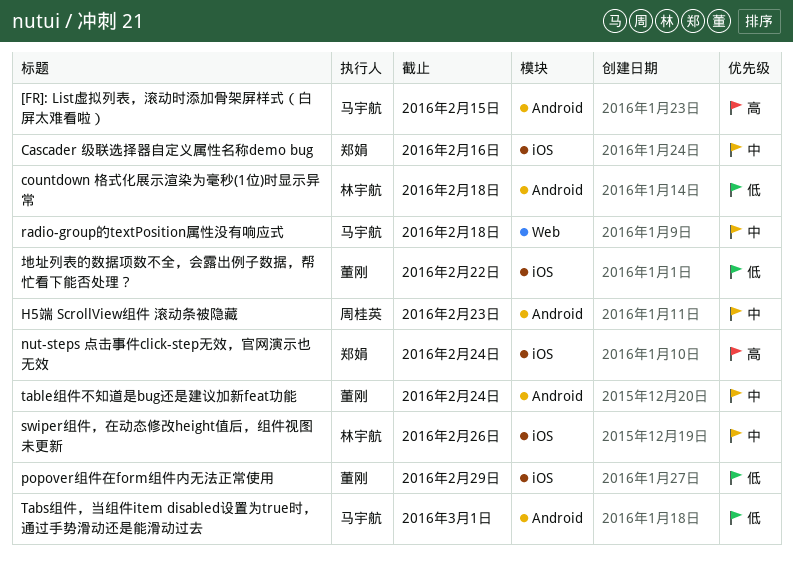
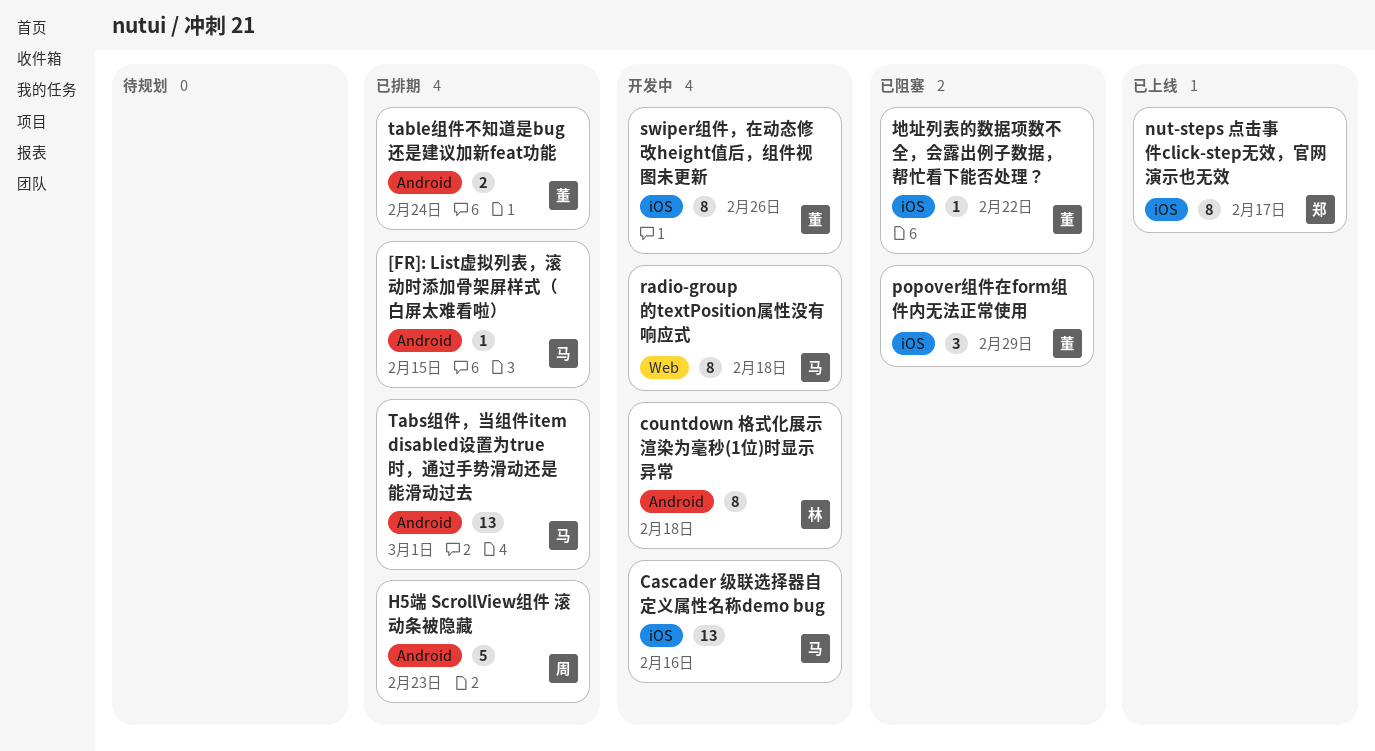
Cascader 级联选择器自定义属性名称demo bug, owner: 郑娟 -> 马宇航
nut-steps 点击事件click-step无效，官网演示也无效, due: Feb 24 -> Feb 17
swiper组件，在动态修改height值后，组件视图未更新, owner: 林宇航 -> 董刚

